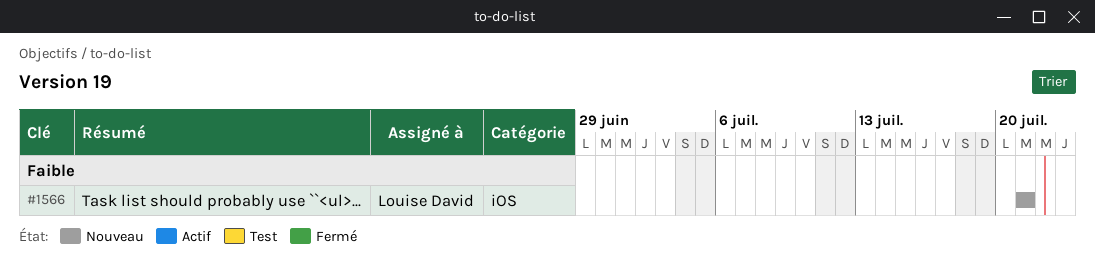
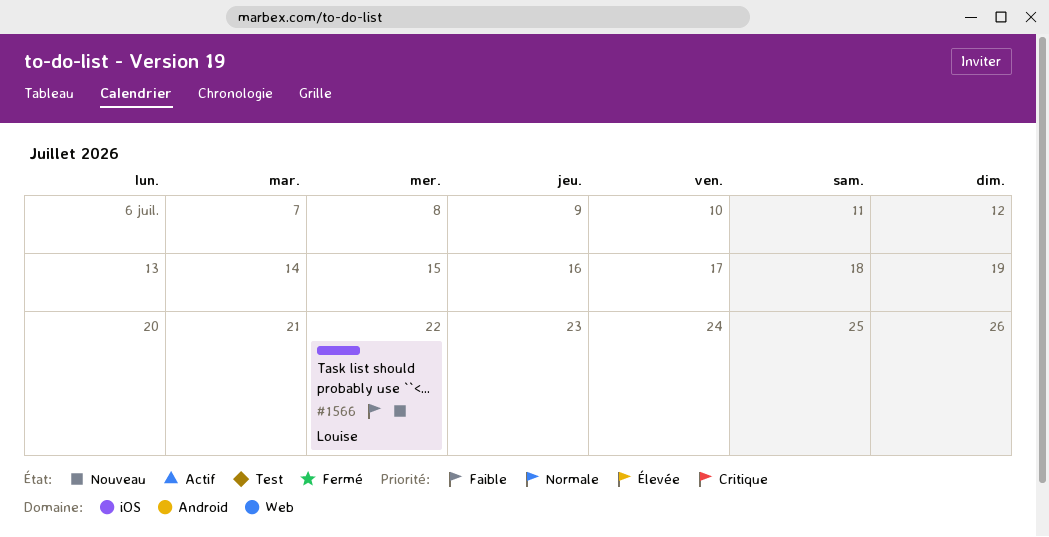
#1566, due: Jul 21 -> Jul 22

